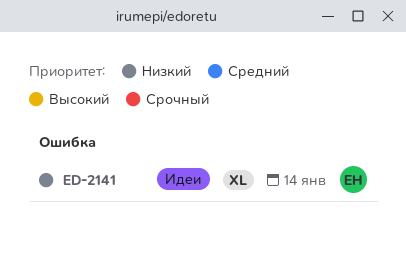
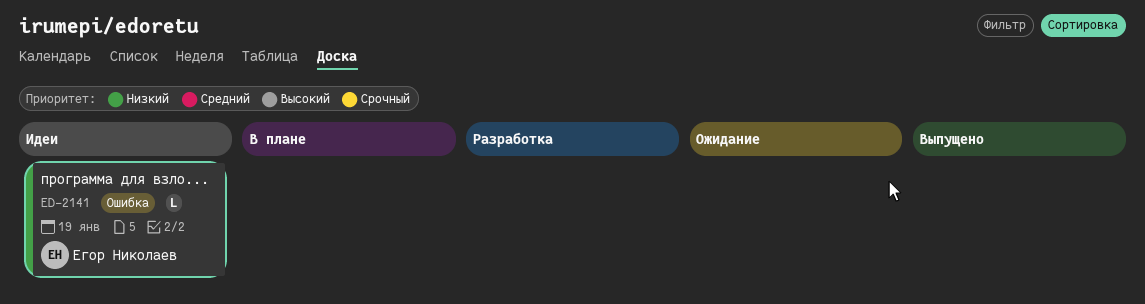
ED-2141, estimate: XL -> L
ED-2141, due: Jan 14 -> Jan 19

